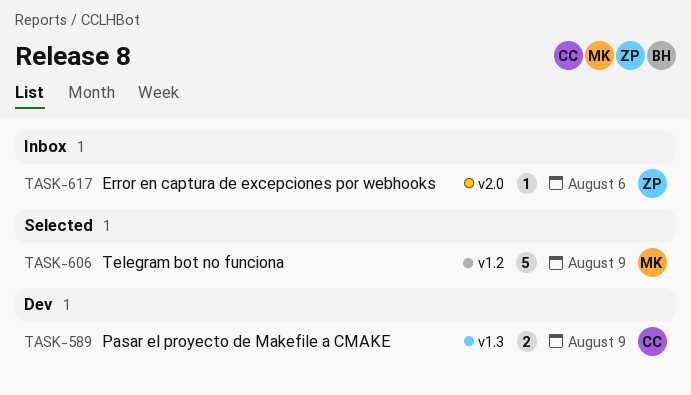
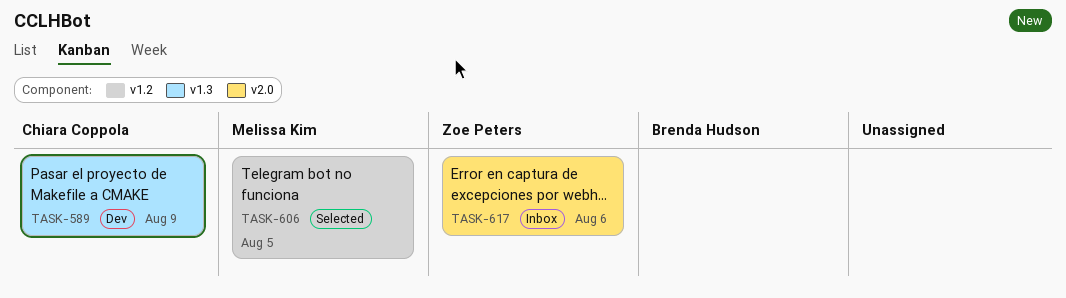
TASK-606, due: Aug 9 -> Aug 5

